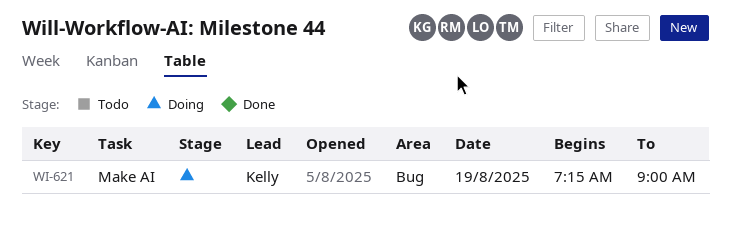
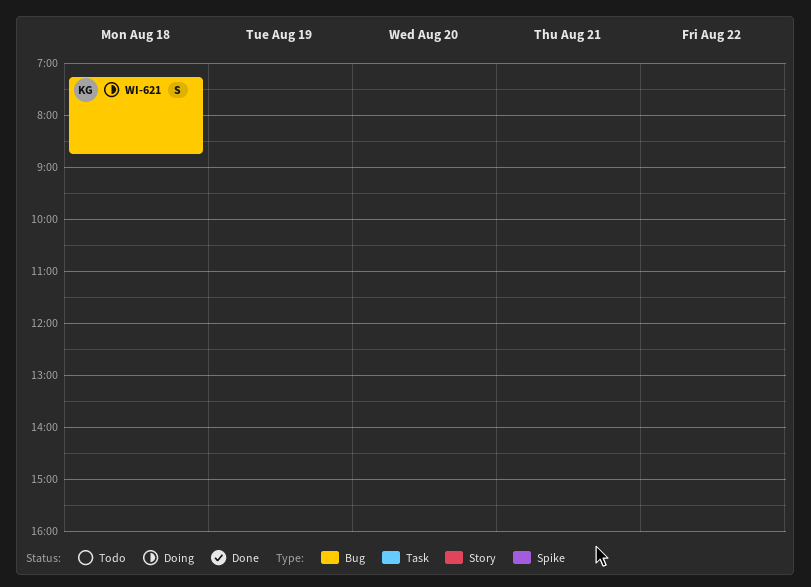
WI-621, day: Aug 19 -> Aug 18
WI-621, ends: 09:00 -> 08:45

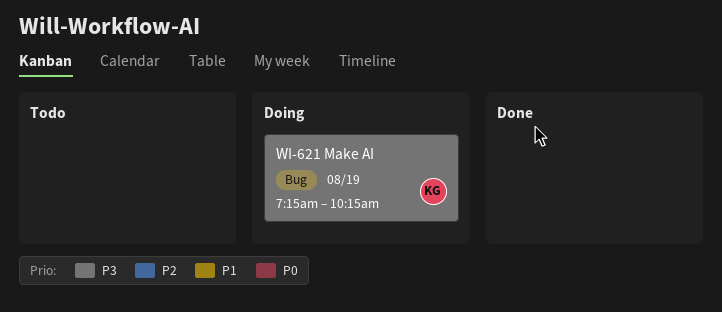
WI-621, day: Aug 18 -> Aug 19
WI-621, ends: 08:45 -> 10:15

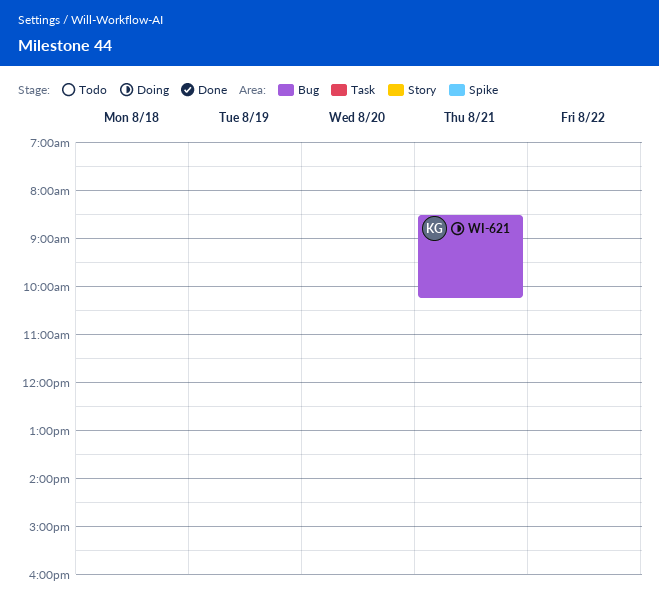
WI-621, day: Aug 19 -> Aug 21
WI-621, begins: 07:15 -> 08:30

